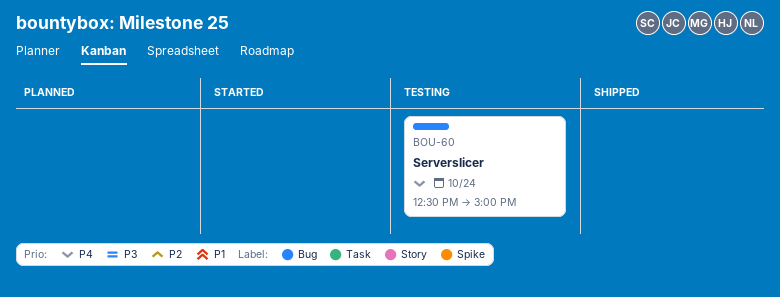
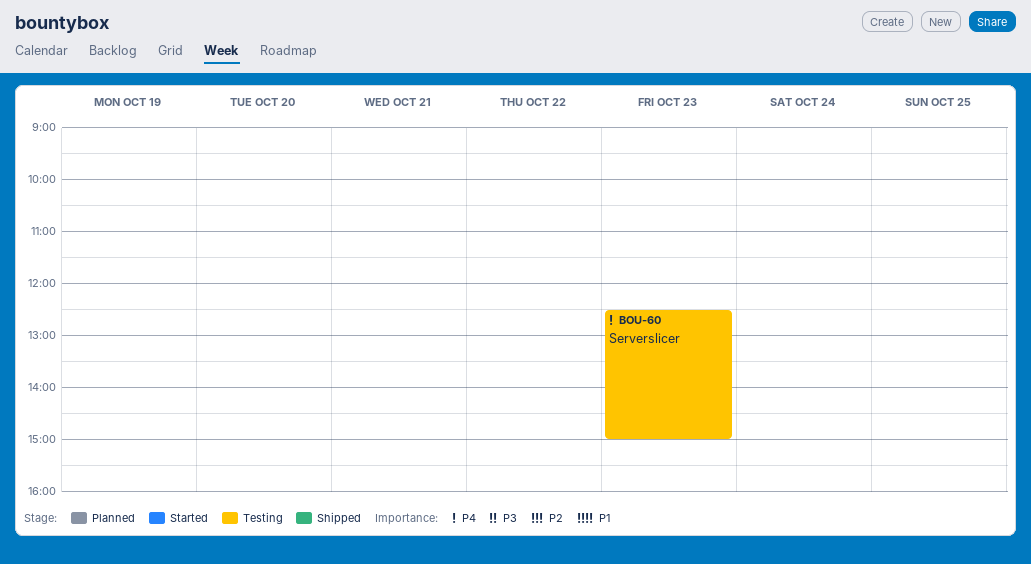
BOU-60, day: Oct 24 -> Oct 23

